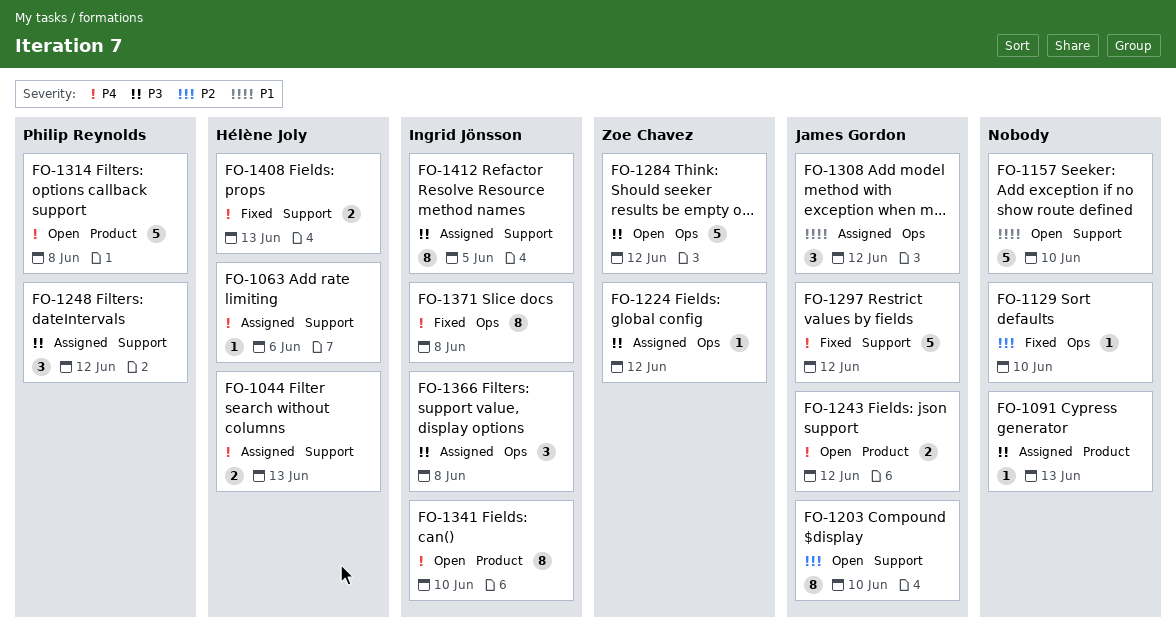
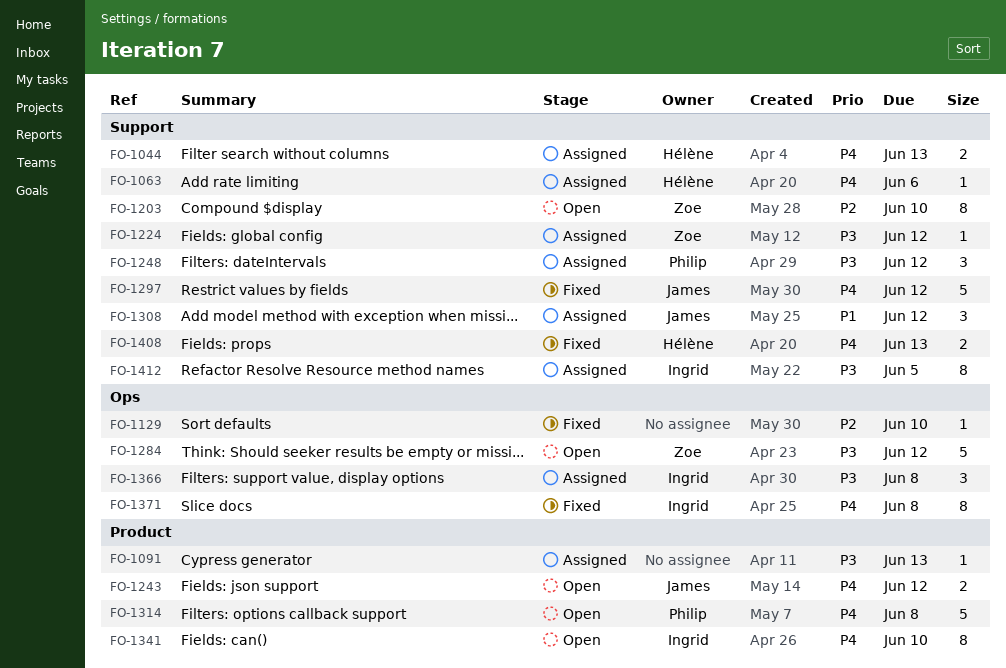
FO-1157: present -> none
FO-1203, owner: James Gordon -> Zoe Chavez
FO-1224, label: Ops -> Support
FO-1308, label: Ops -> Support

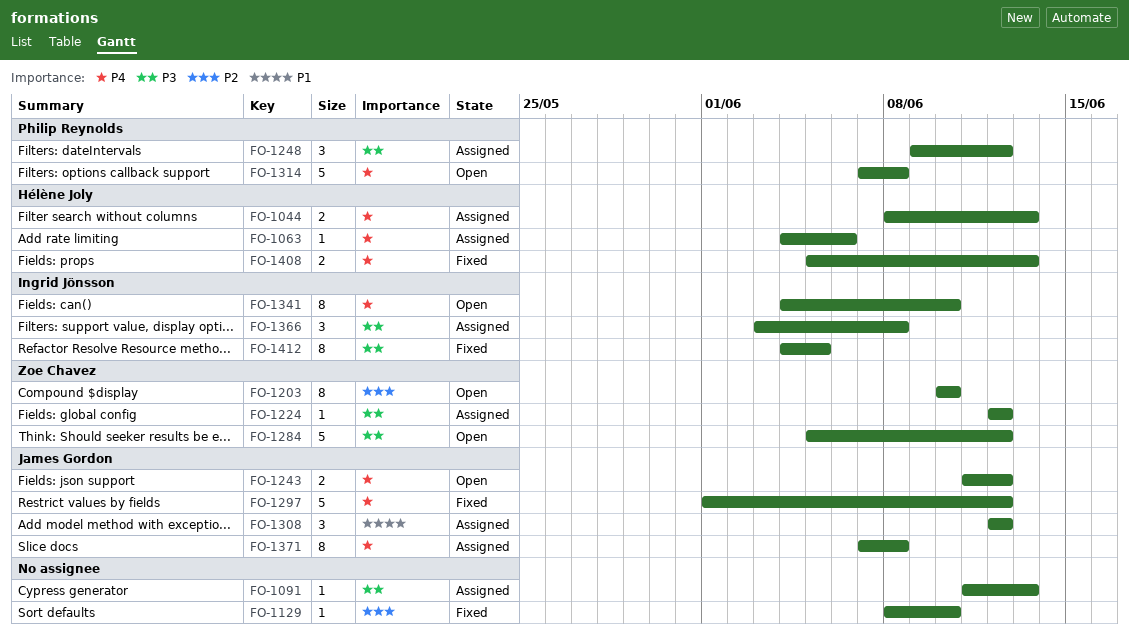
FO-1371, status: Fixed -> Assigned
FO-1371, owner: Ingrid Jönsson -> James Gordon
FO-1412, status: Assigned -> Fixed

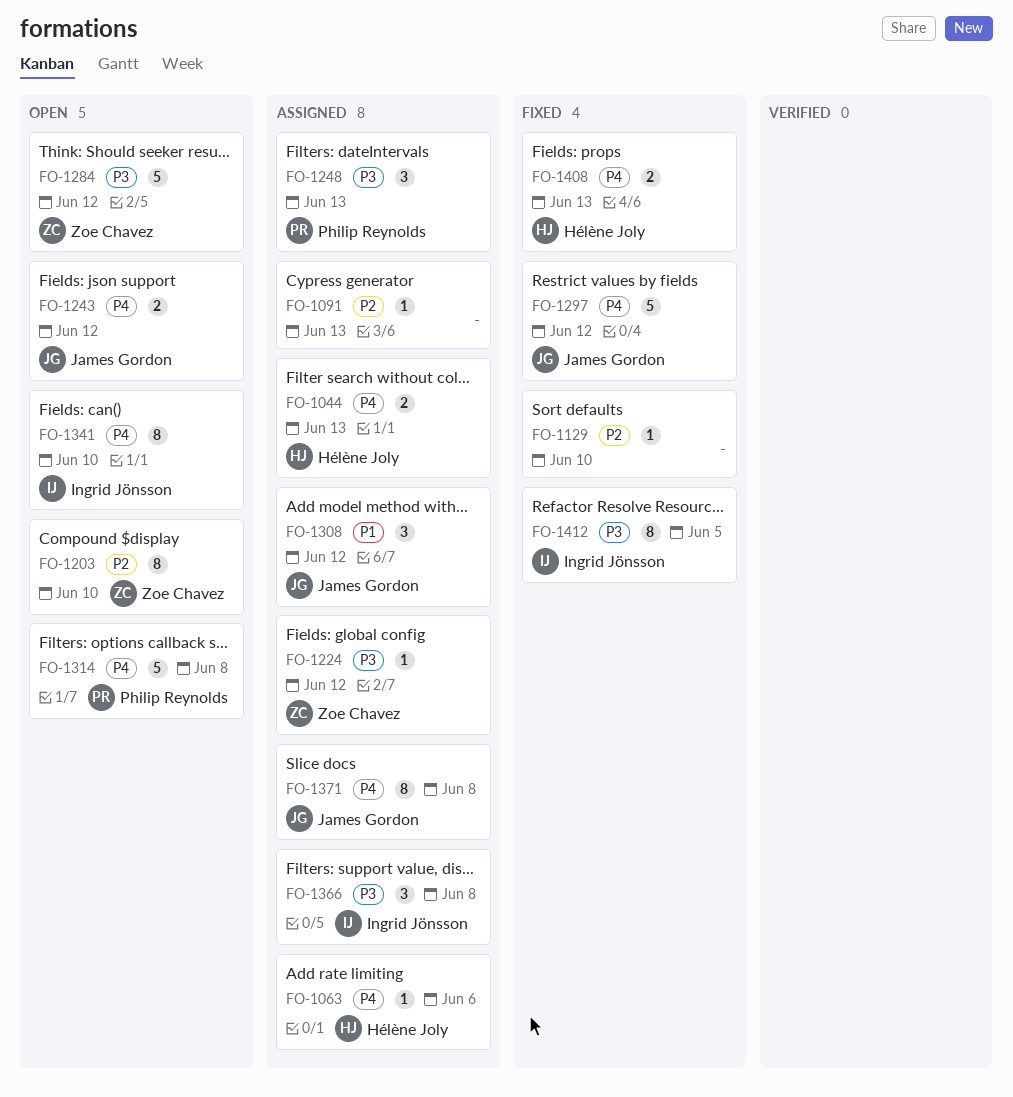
FO-1091, priority: P3 -> P2
FO-1248, due: Jun 12 -> Jun 13

